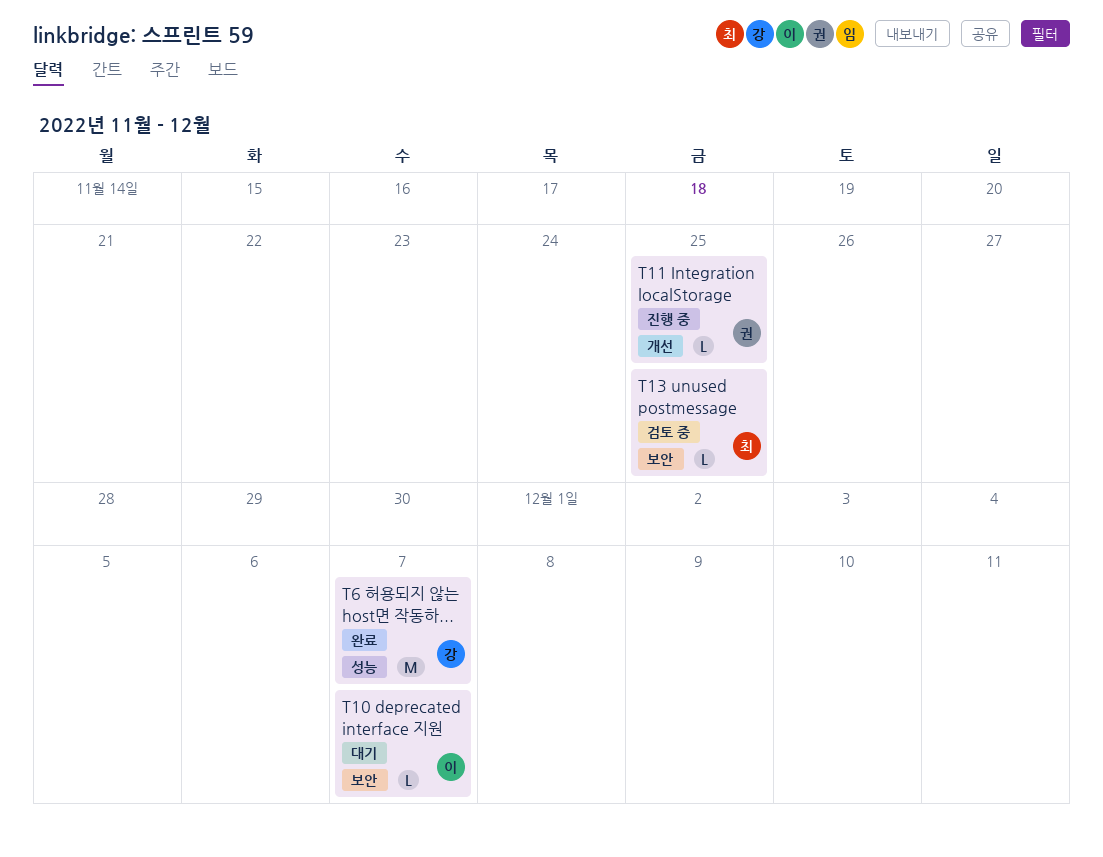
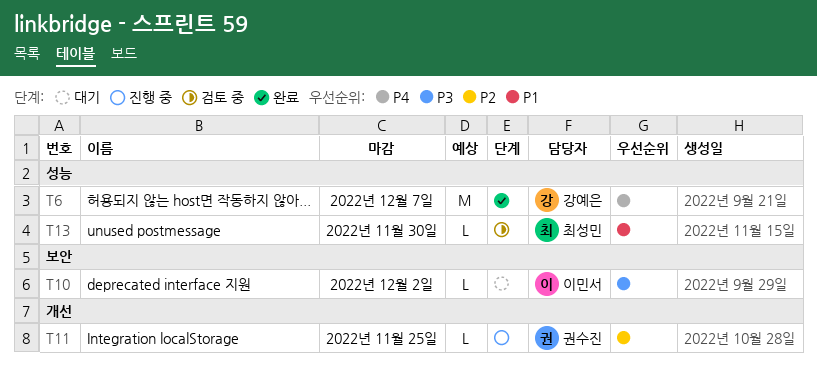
T10, due: Dec 7 -> Dec 2
T13, label: 보안 -> 성능
T13, due: Nov 25 -> Nov 30

